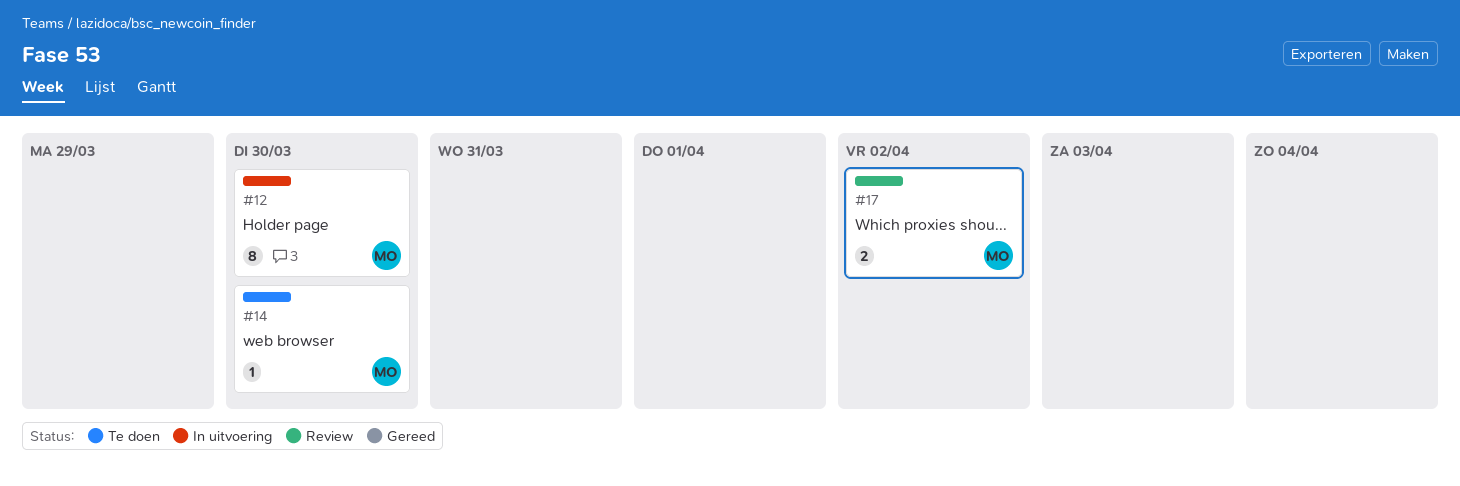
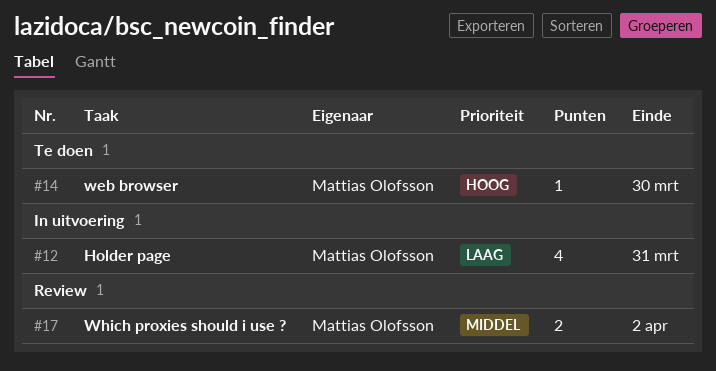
#12, estimate: 8 -> 4
#12, due: Mar 30 -> Mar 31

